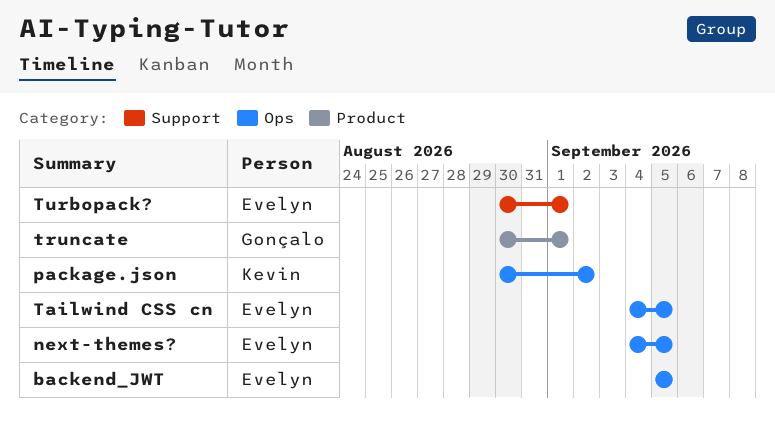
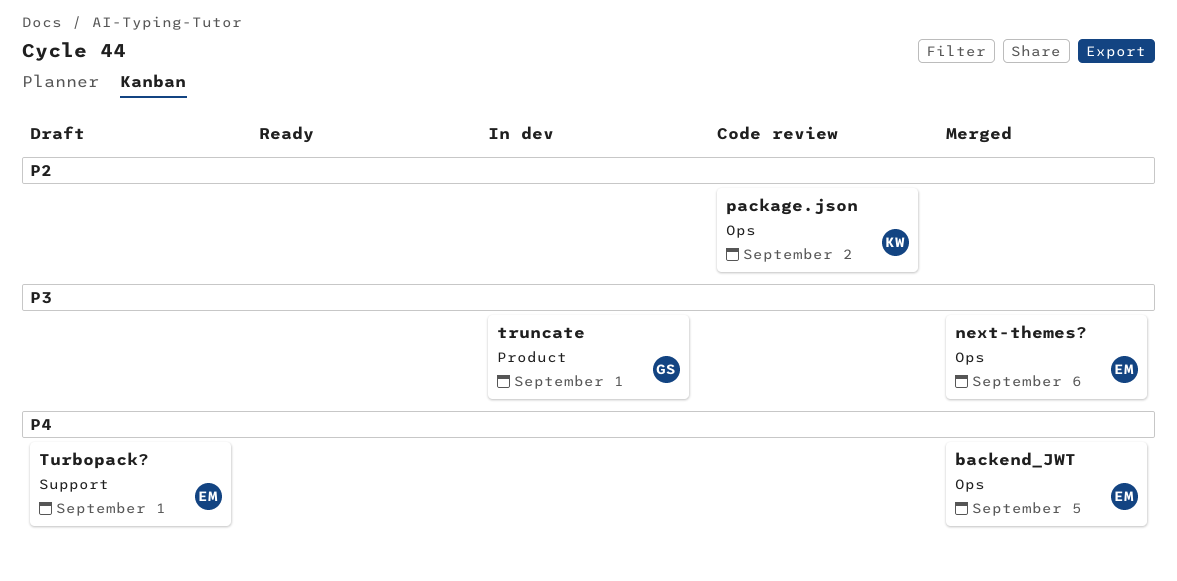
next-themes?, due: Sep 5 -> Sep 6
Tailwind CSS cn: present -> none

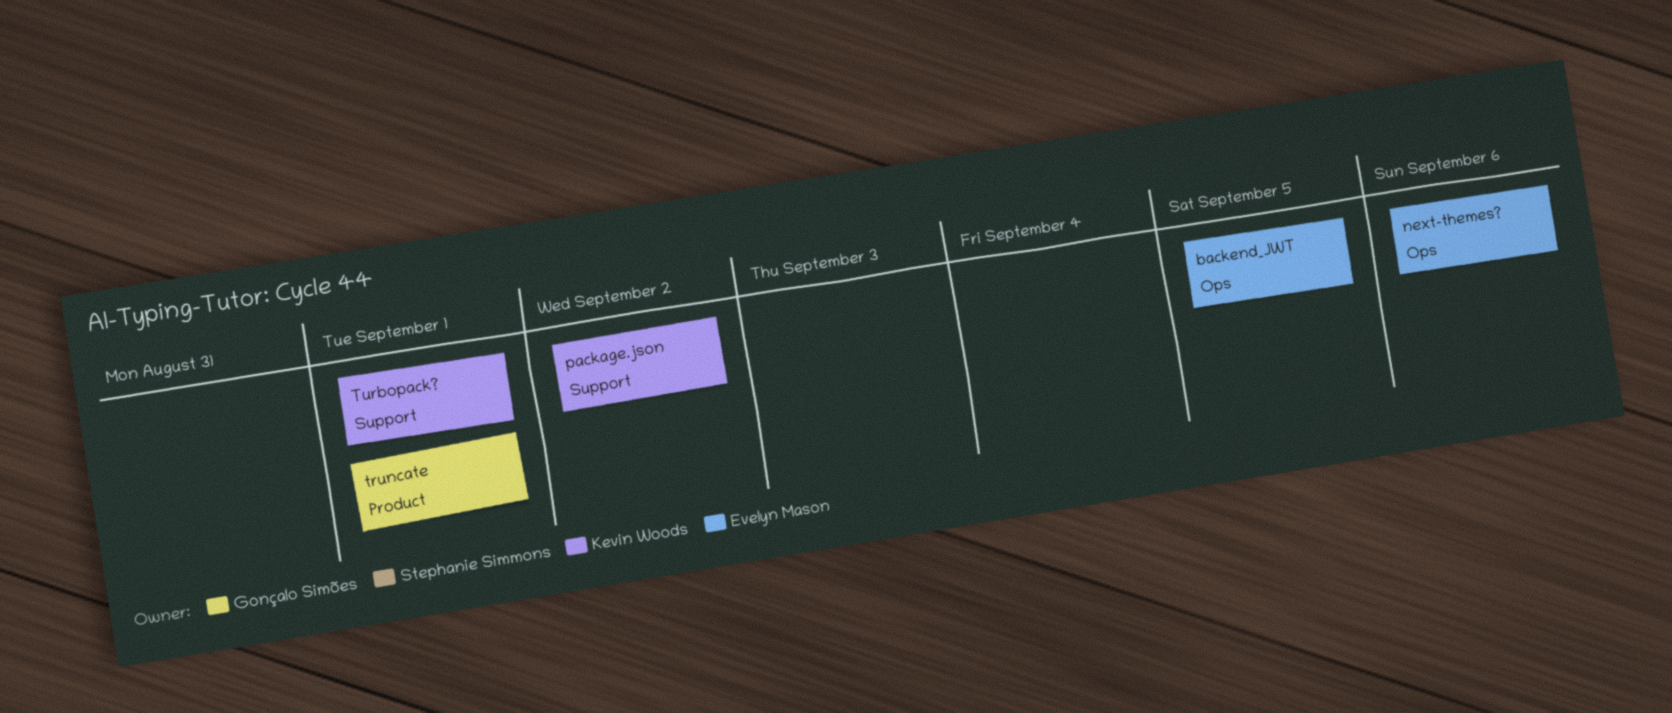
package.json, label: Ops -> Support
Turbopack?, owner: Evelyn Mason -> Kevin Woods

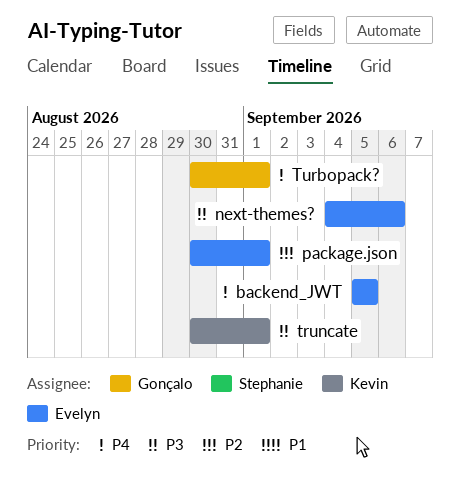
package.json, owner: Kevin Woods -> Evelyn Mason
package.json, due: Sep 2 -> Sep 1
truncate, owner: Gonçalo Simões -> Kevin Woods
Turbopack?, owner: Kevin Woods -> Gonçalo Simões

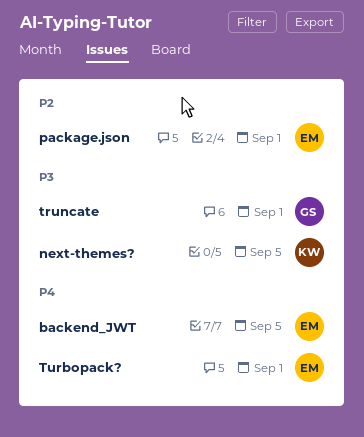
next-themes?, owner: Evelyn -> Kevin
next-themes?, due: Sep 6 -> Sep 5
truncate, owner: Kevin -> Gonçalo
Turbopack?, owner: Gonçalo -> Evelyn

